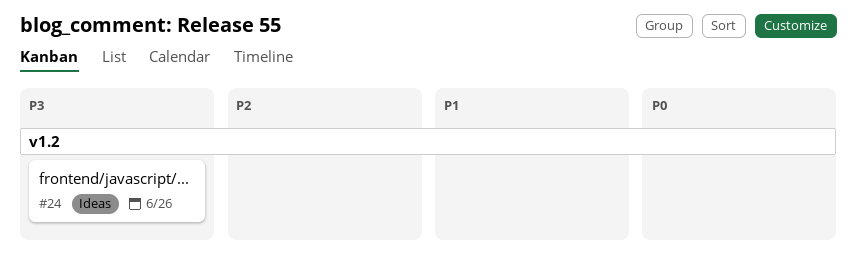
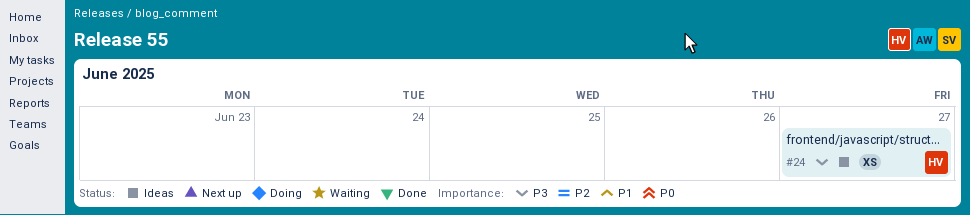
#24, due: Jun 26 -> Jun 27

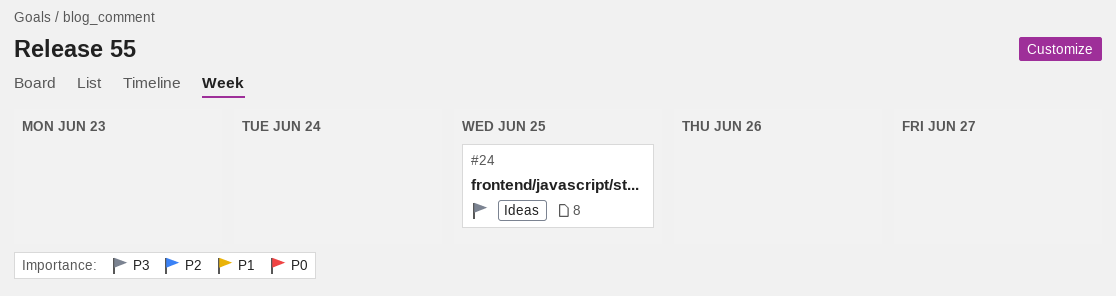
#24, due: Jun 27 -> Jun 25

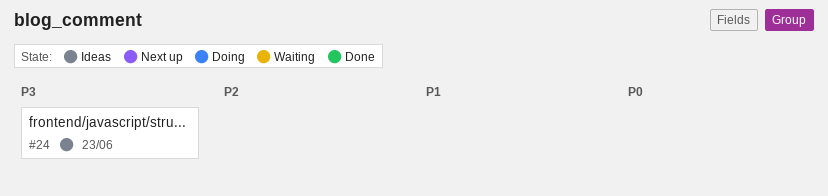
#24, due: Jun 25 -> Jun 23

